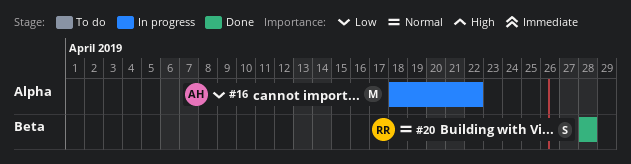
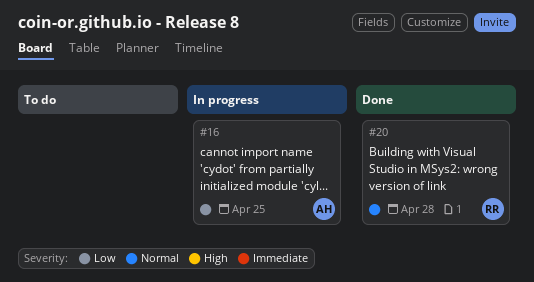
#16, due: Apr 22 -> Apr 25

